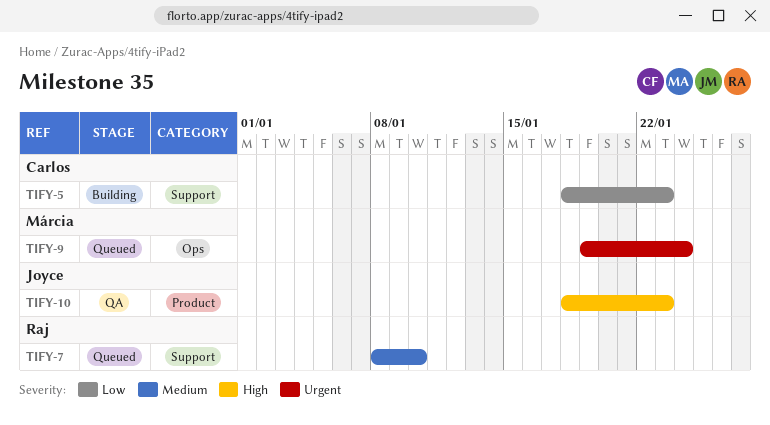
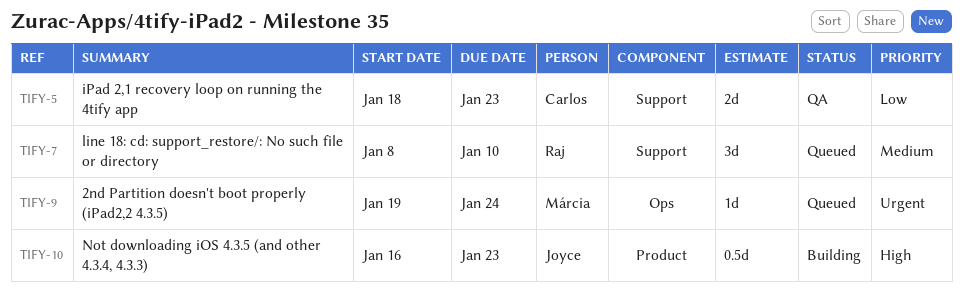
TIFY-5, status: Building -> QA
TIFY-10, status: QA -> Building
TIFY-10, start: Jan 18 -> Jan 16

